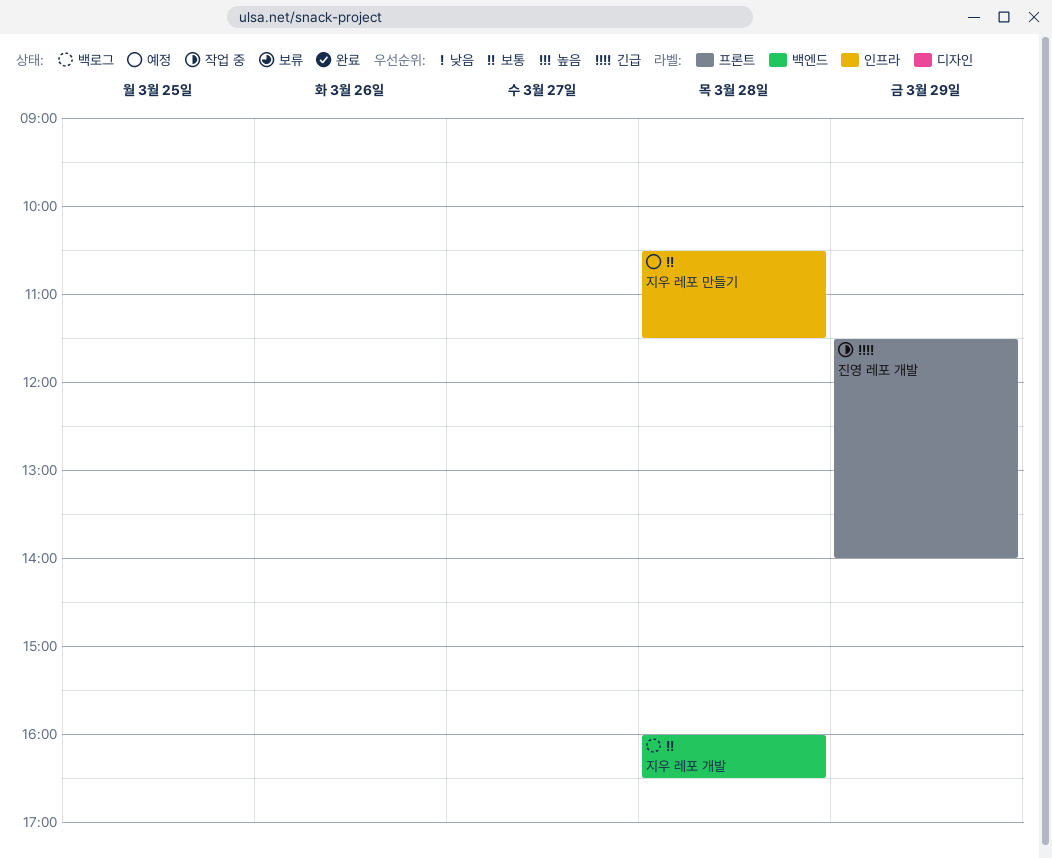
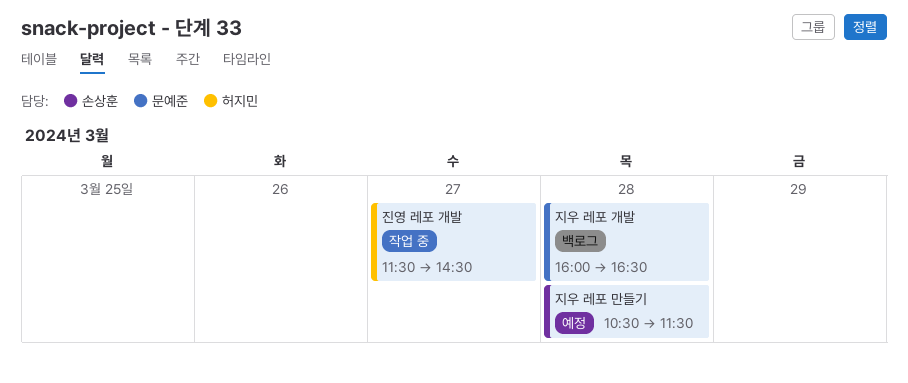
진영 레포 개발, day: Mar 29 -> Mar 27
진영 레포 개발, ends: 14:00 -> 14:30

